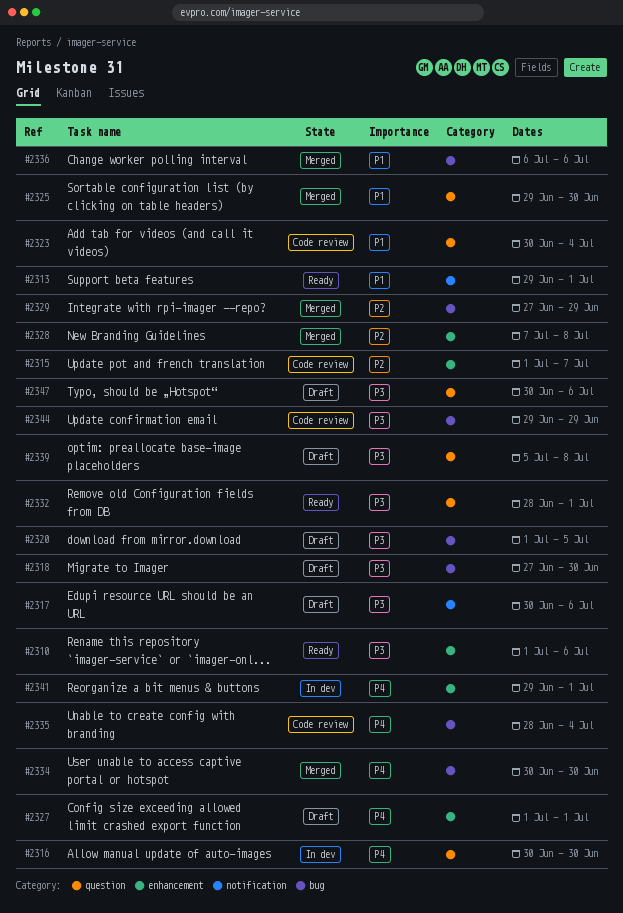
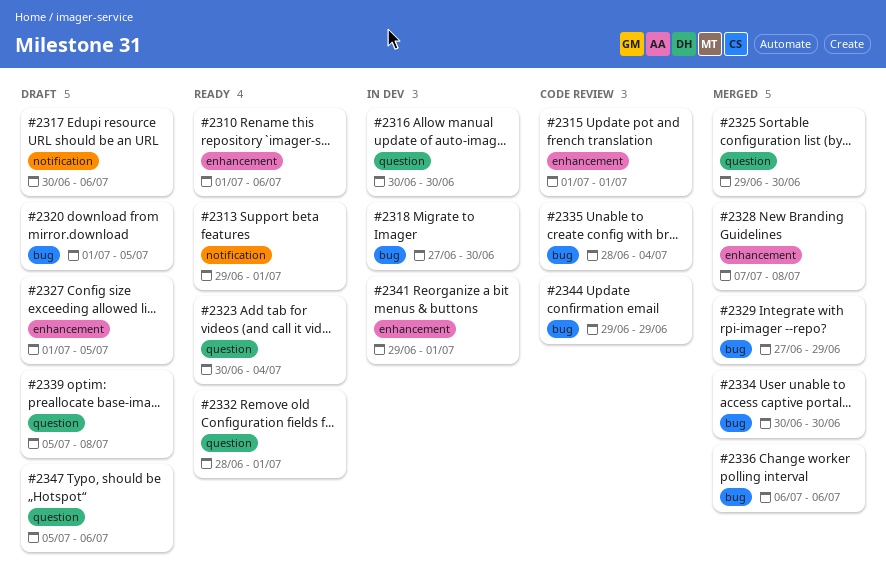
#2315, due: Jul 7 -> Jul 1
#2318, status: Draft -> In dev
#2323, status: Code review -> Ready
#2327, due: Jul 1 -> Jul 5
#2347, start: Jun 30 -> Jul 5

